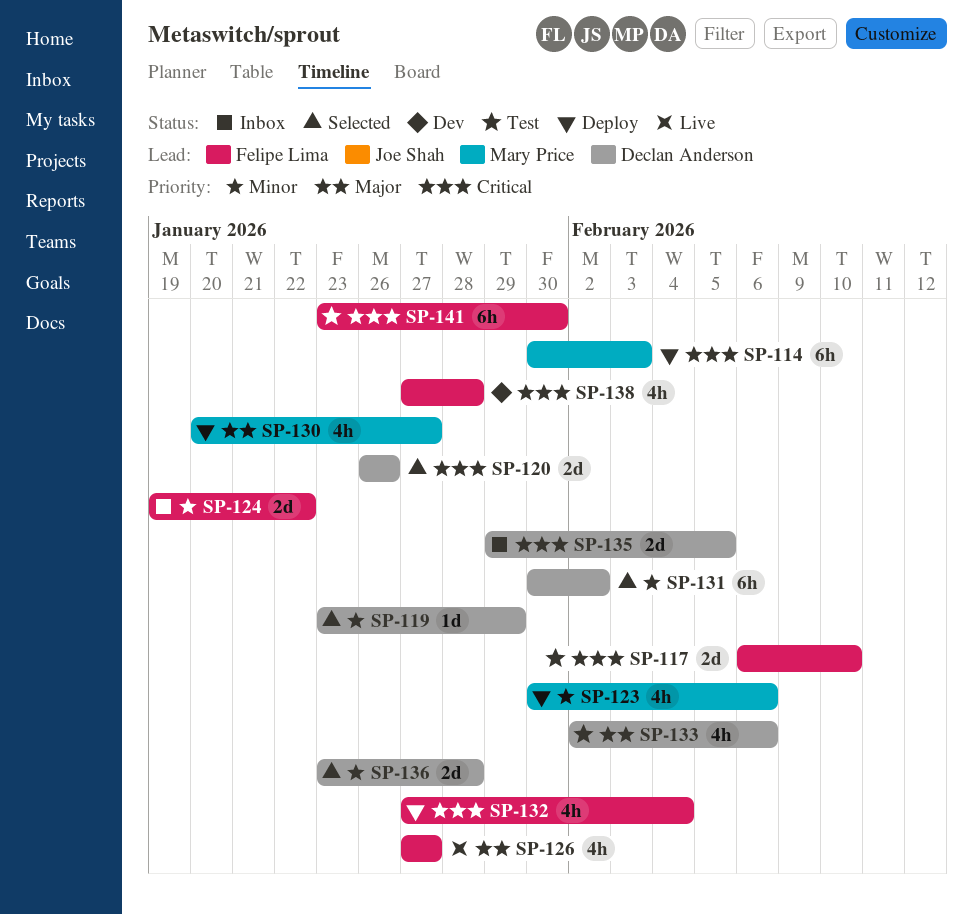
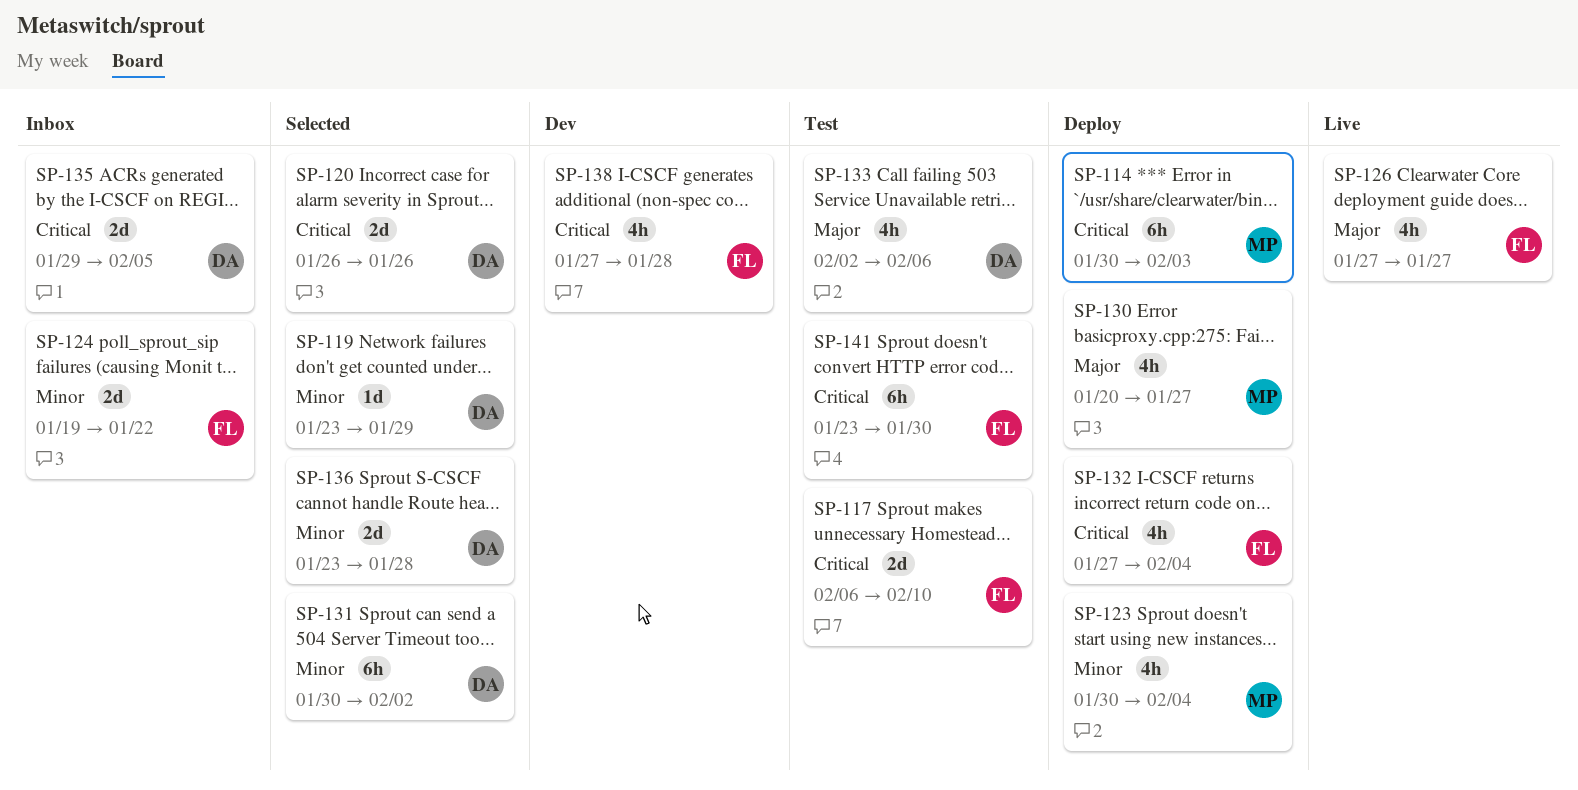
SP-123, due: Feb 6 -> Feb 4

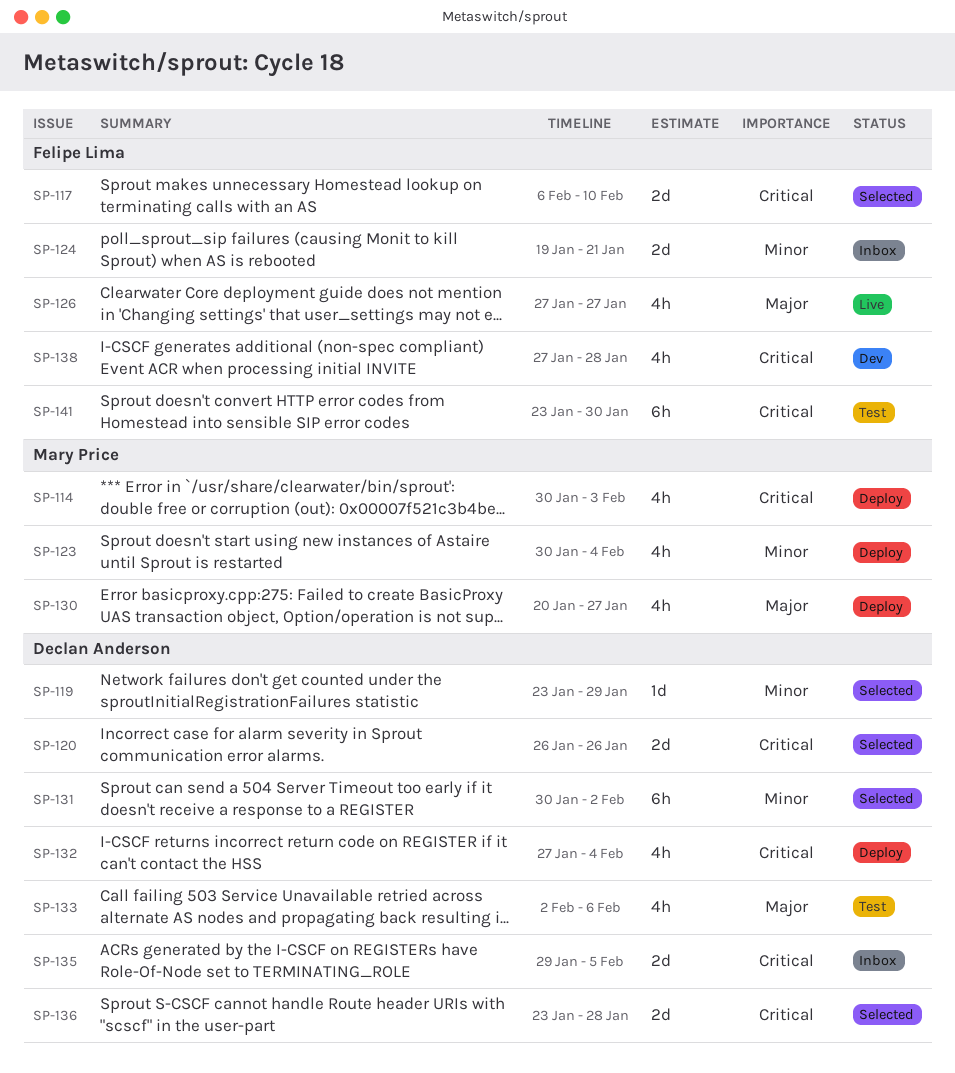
SP-114, estimate: 6h -> 4h
SP-117, status: Test -> Selected
SP-124, due: Jan 22 -> Jan 21
SP-132, owner: Felipe Lima -> Declan Anderson
SP-136, priority: Minor -> Critical

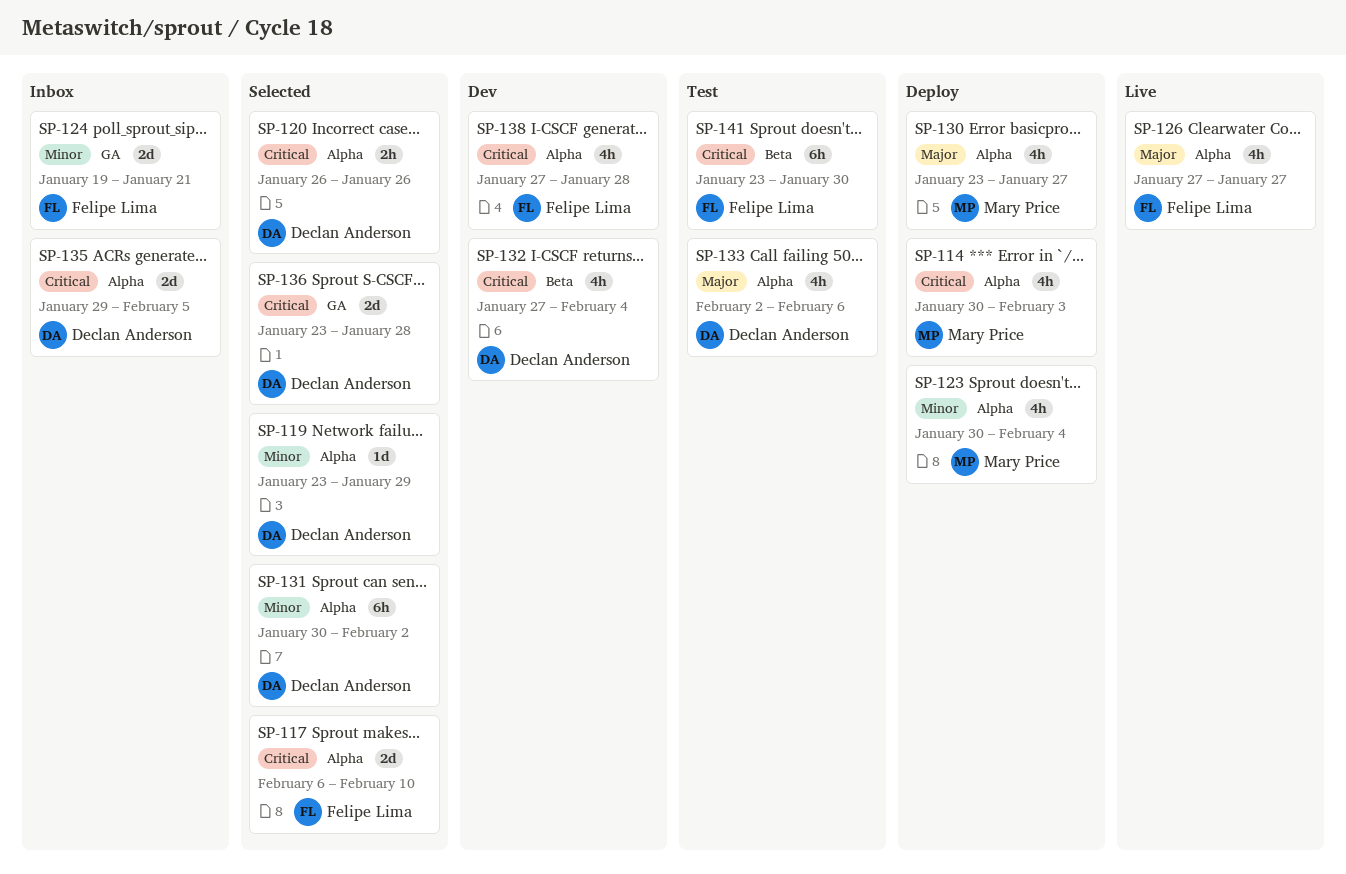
SP-120, estimate: 2d -> 2h
SP-130, start: Jan 20 -> Jan 23
SP-132, status: Deploy -> Dev

